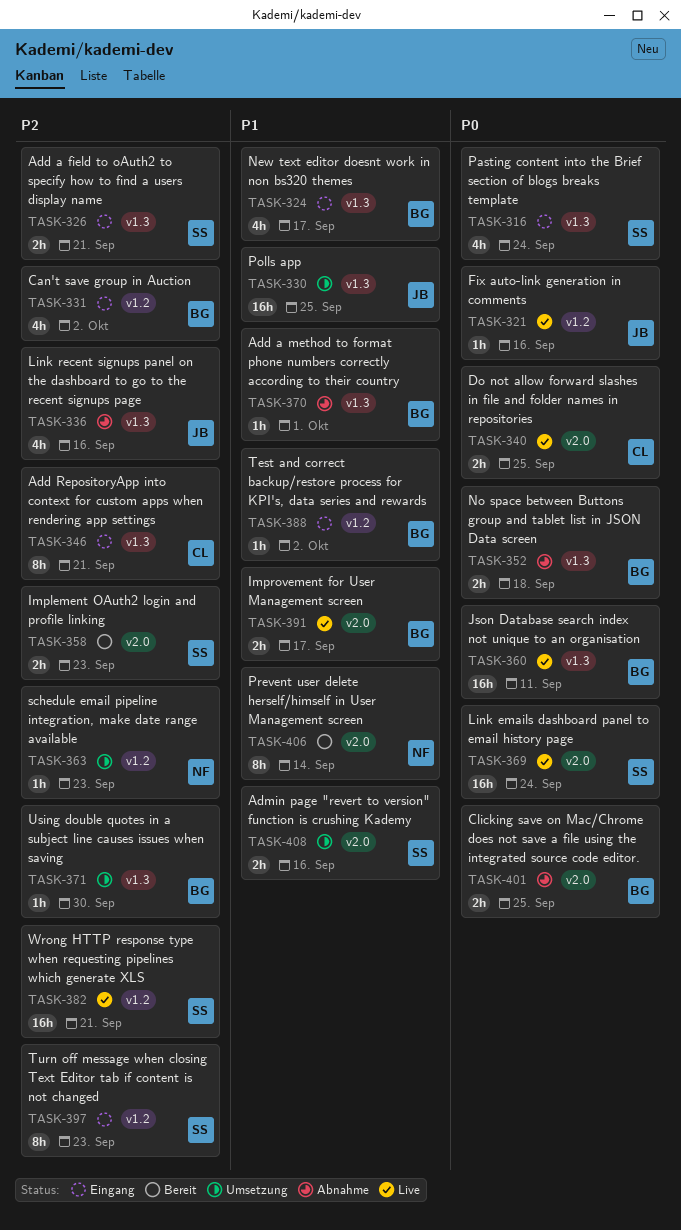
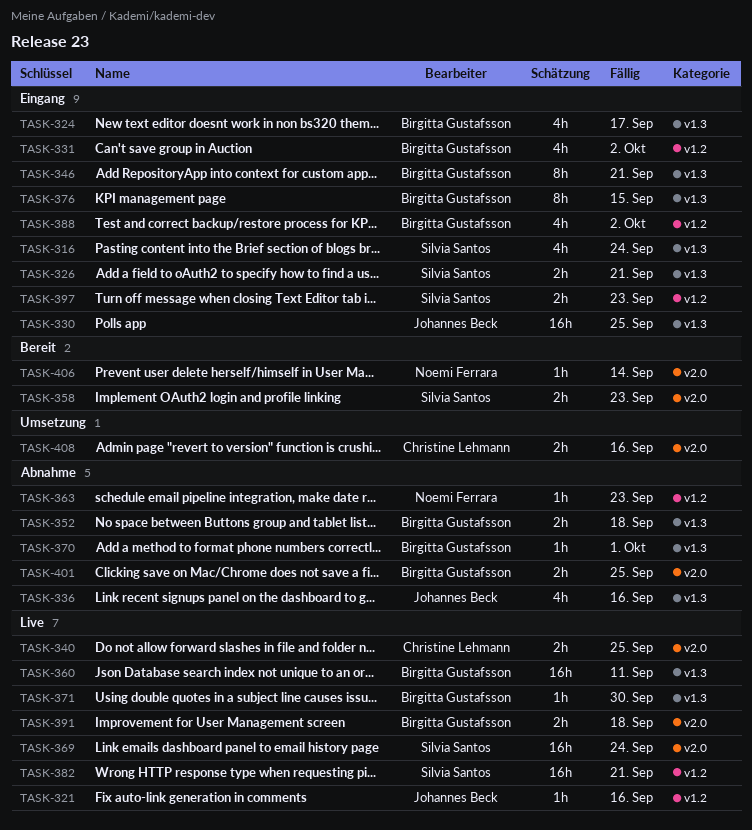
TASK-330, status: Umsetzung -> Eingang
TASK-346, owner: Christine Lehmann -> Birgitta Gustafsson
TASK-363, status: Umsetzung -> Abnahme
TASK-371, status: Umsetzung -> Live
TASK-376: none -> present
TASK-388, estimate: 1h -> 4h
TASK-391, due: Sep 17 -> Sep 18
TASK-397, estimate: 8h -> 2h
TASK-406, estimate: 8h -> 1h
TASK-408, owner: Silvia Santos -> Christine Lehmann

